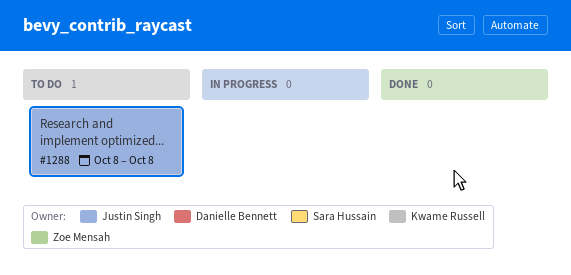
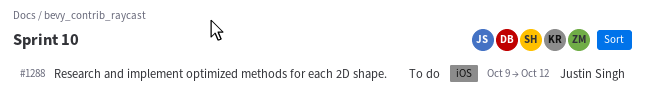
#1288, start: Oct 8 -> Oct 9
#1288, due: Oct 8 -> Oct 12

